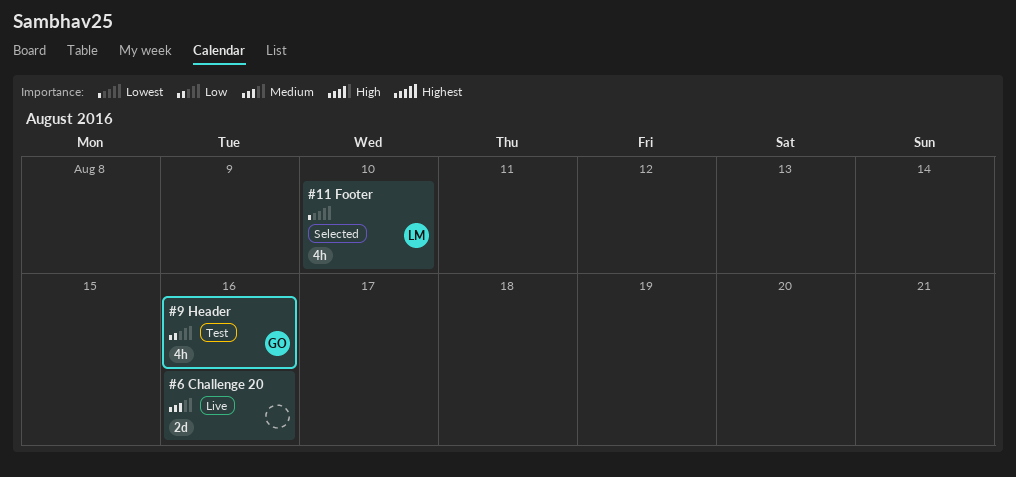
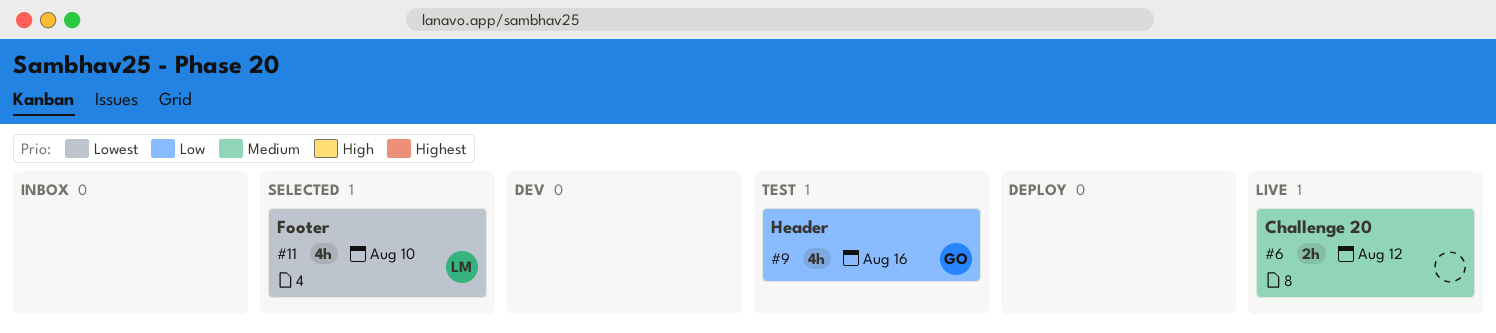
#6, estimate: 2d -> 2h
#6, due: Aug 16 -> Aug 12

